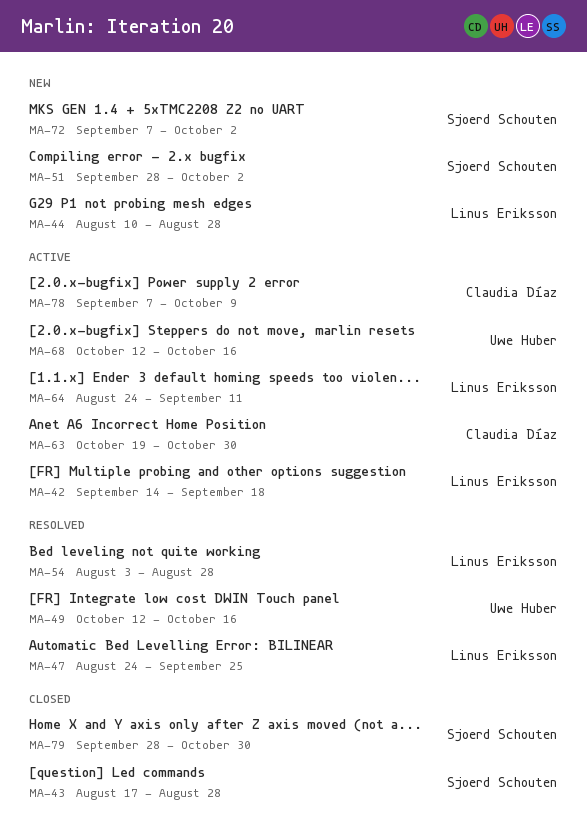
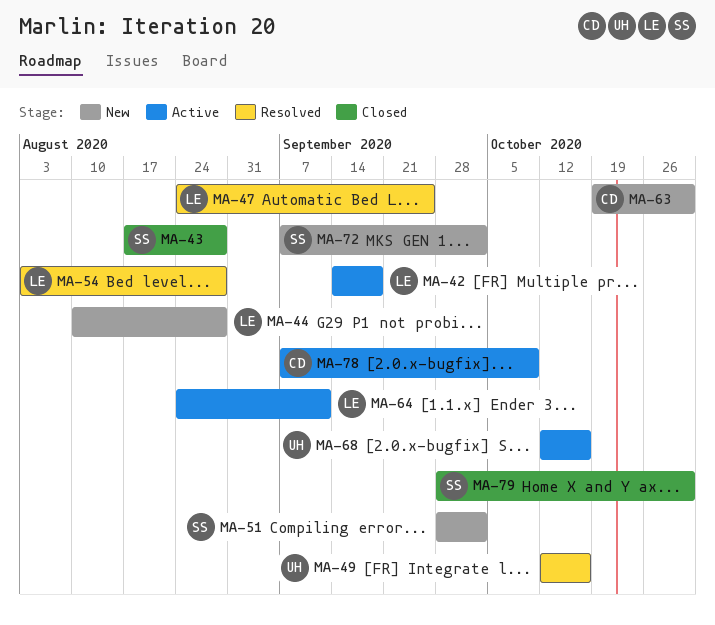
MA-63, status: Active -> New

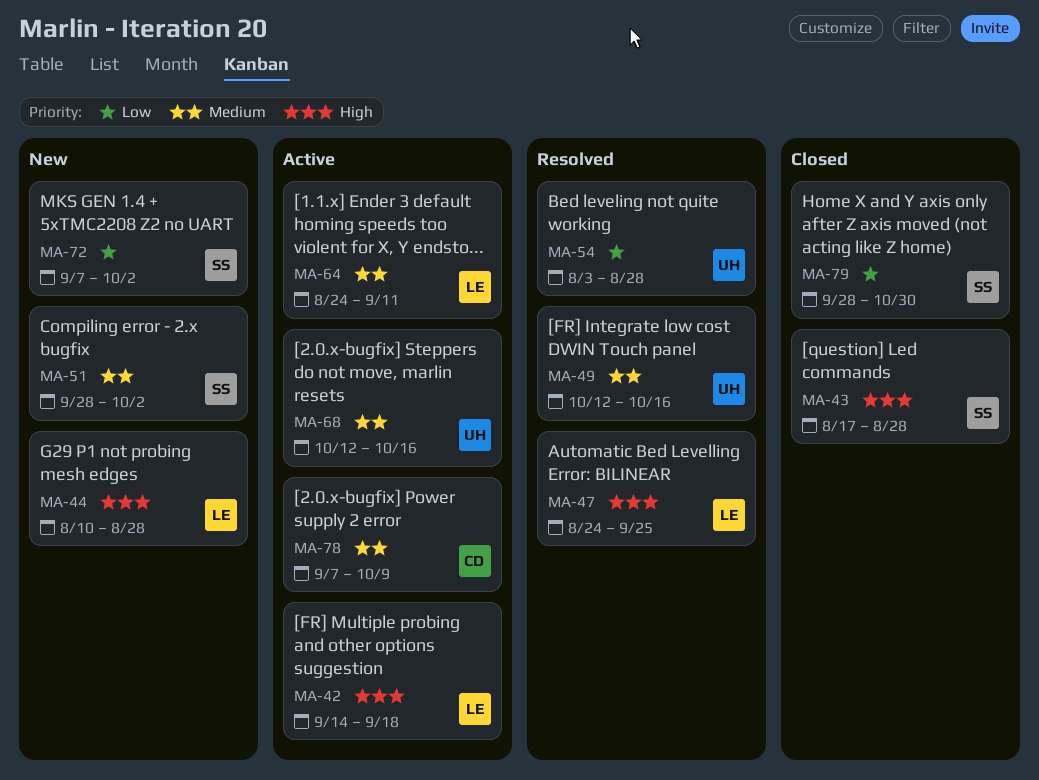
MA-54, owner: LE -> UH
MA-63: present -> none

